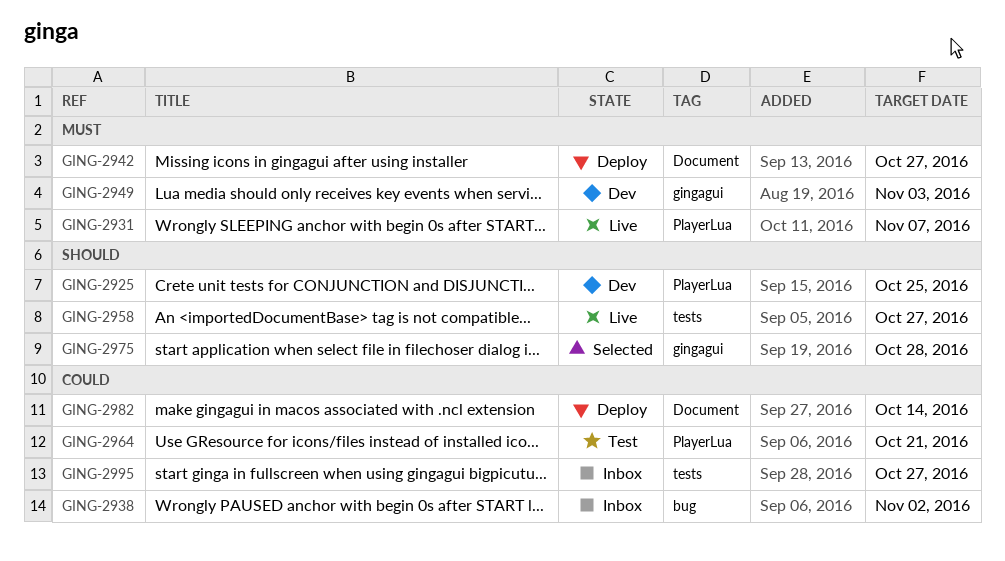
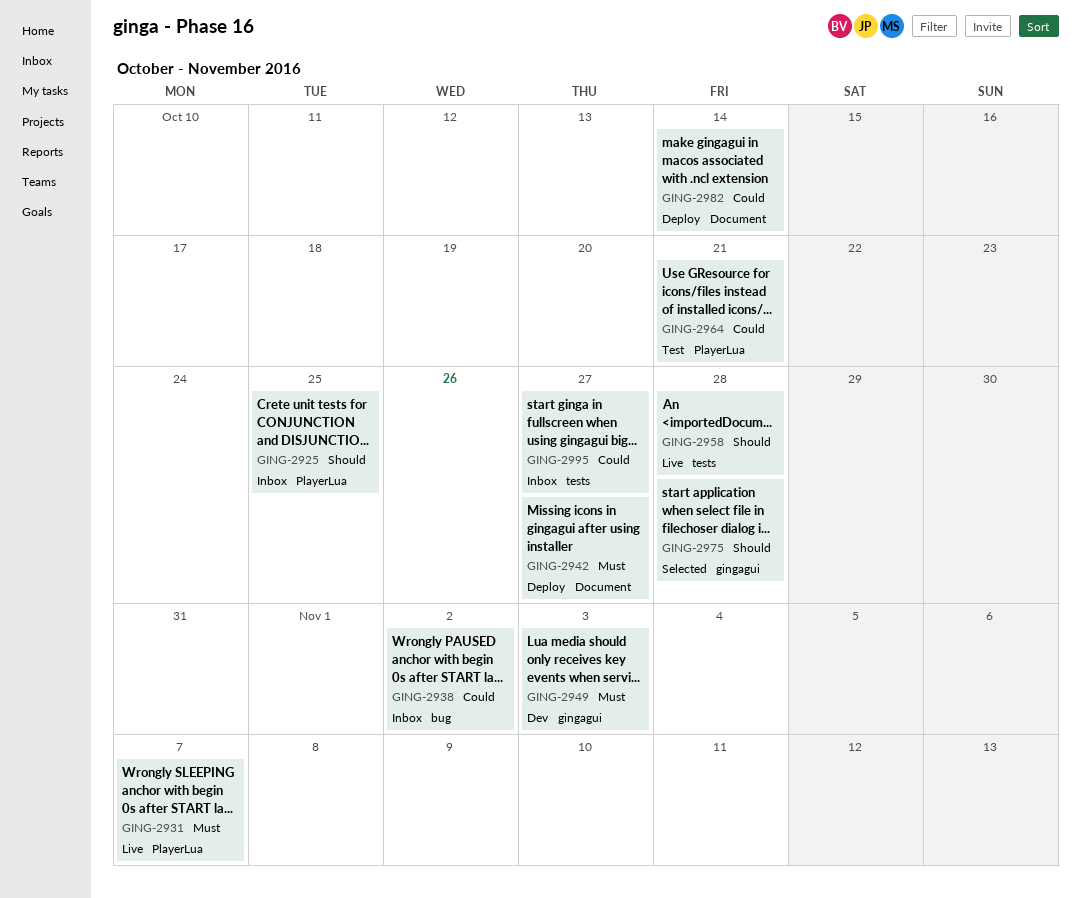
GING-2925, status: Dev -> Inbox
GING-2958, due: Oct 27 -> Oct 28

